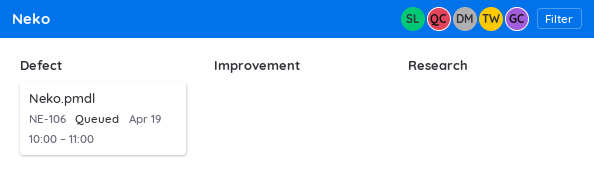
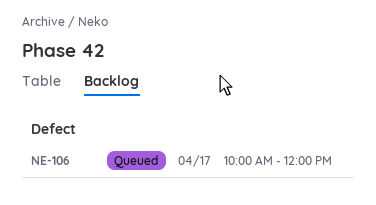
NE-106, day: Apr 19 -> Apr 17
NE-106, ends: 11:00 -> 12:00

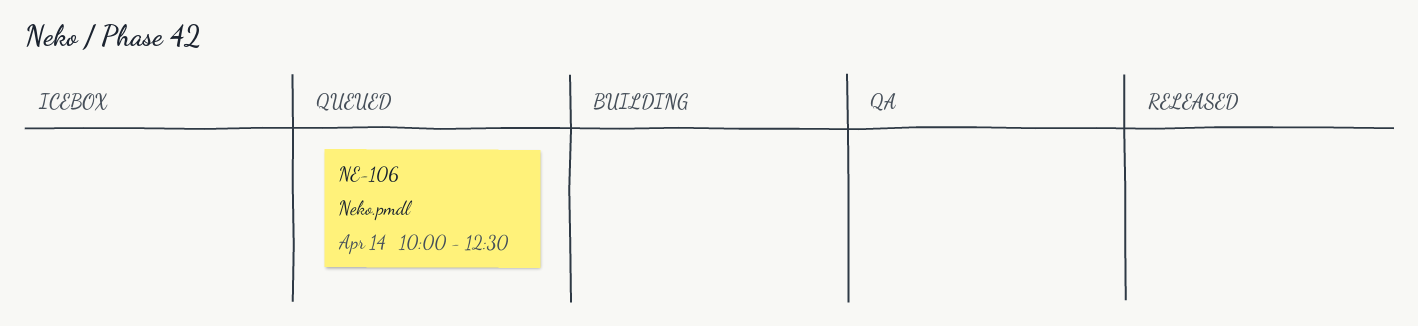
NE-106, day: Apr 17 -> Apr 14
NE-106, ends: 12:00 -> 12:30

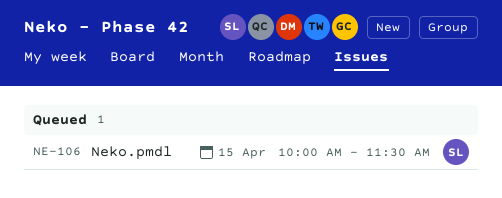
NE-106, day: Apr 14 -> Apr 15
NE-106, ends: 12:30 -> 11:30

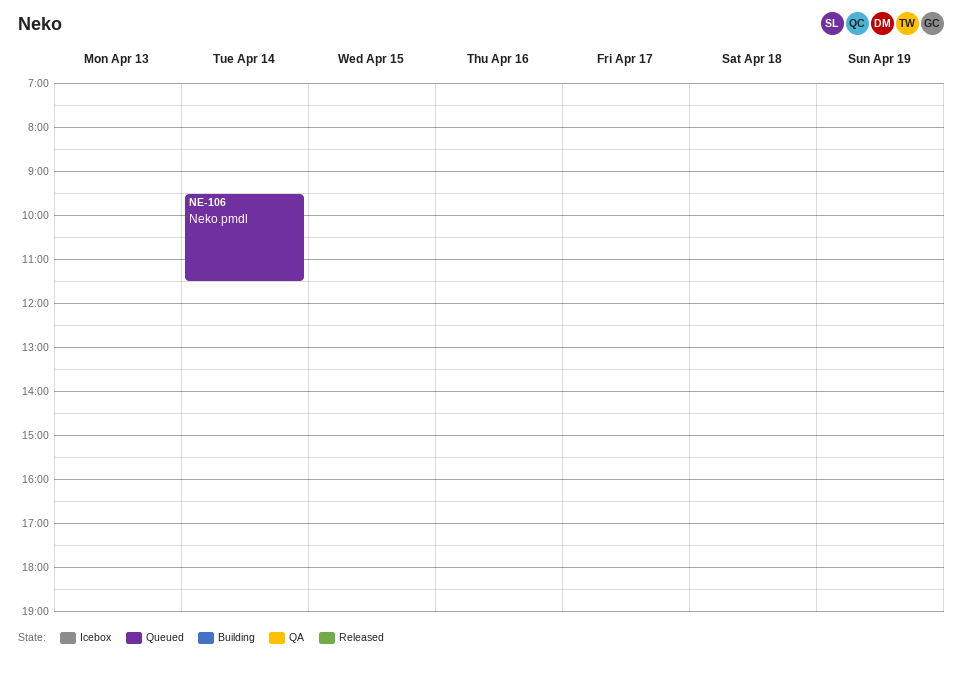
NE-106, day: Apr 15 -> Apr 14
NE-106, begins: 10:00 -> 09:30

